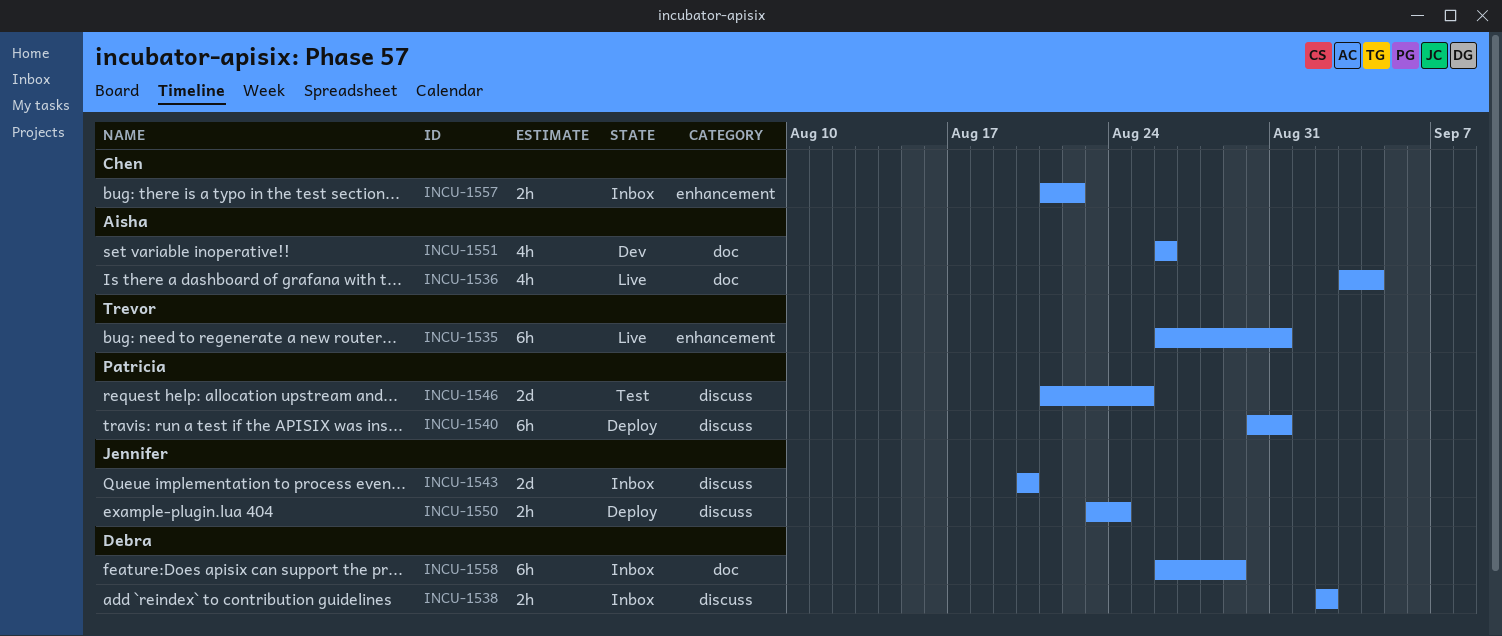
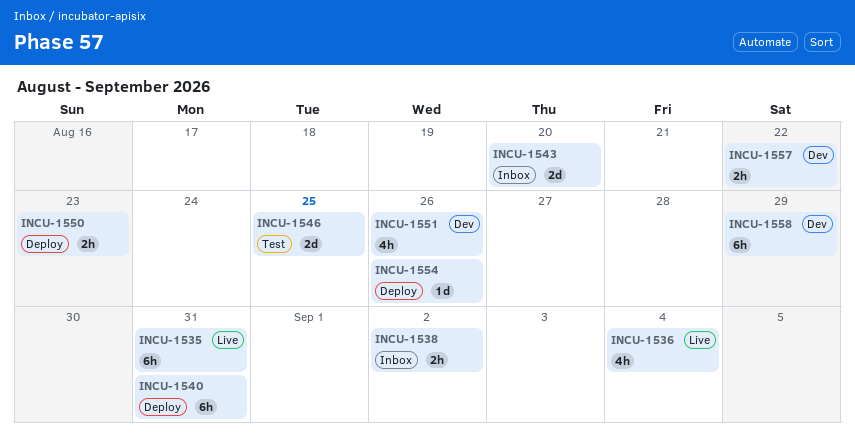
INCU-1550, due: Aug 24 -> Aug 23
INCU-1554: none -> present
INCU-1557, status: Inbox -> Dev
INCU-1558, status: Inbox -> Dev

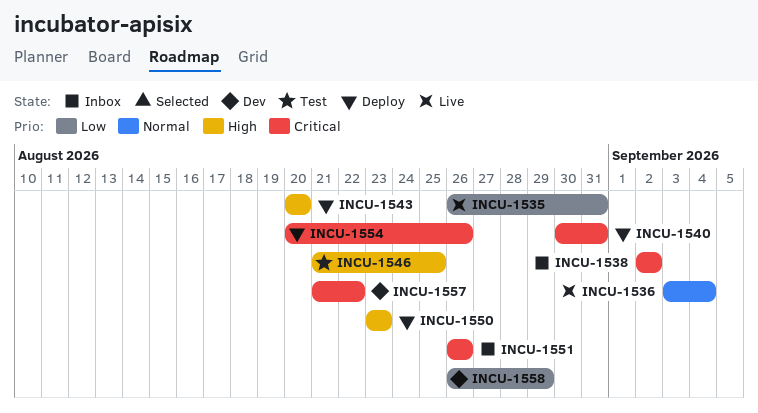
INCU-1543, status: Inbox -> Deploy
INCU-1551, status: Dev -> Inbox

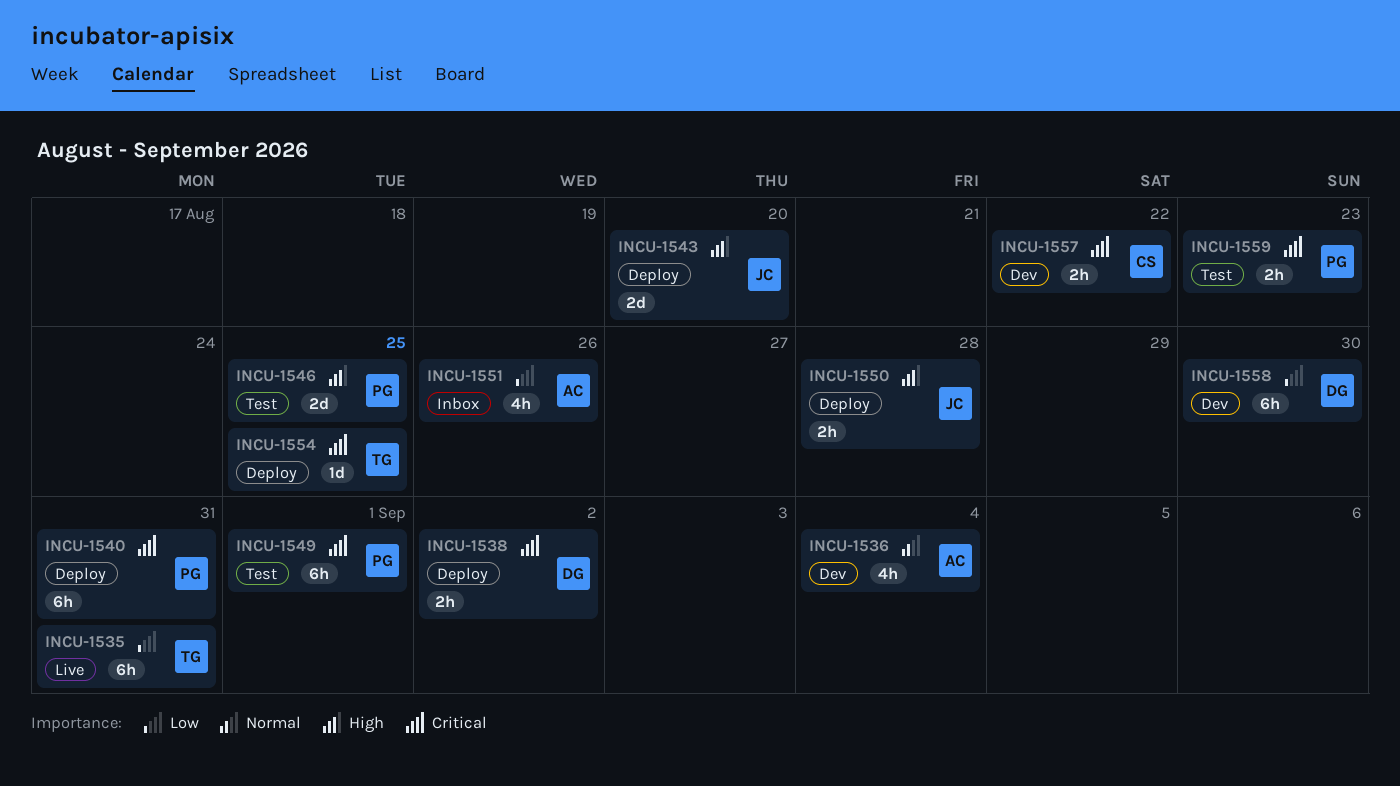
INCU-1536, status: Live -> Dev
INCU-1538, status: Inbox -> Deploy
INCU-1549: none -> present
INCU-1550, due: Aug 23 -> Aug 28
INCU-1551, priority: Critical -> Low
INCU-1554, due: Aug 26 -> Aug 25
INCU-1558, due: Aug 29 -> Aug 30
INCU-1559: none -> present

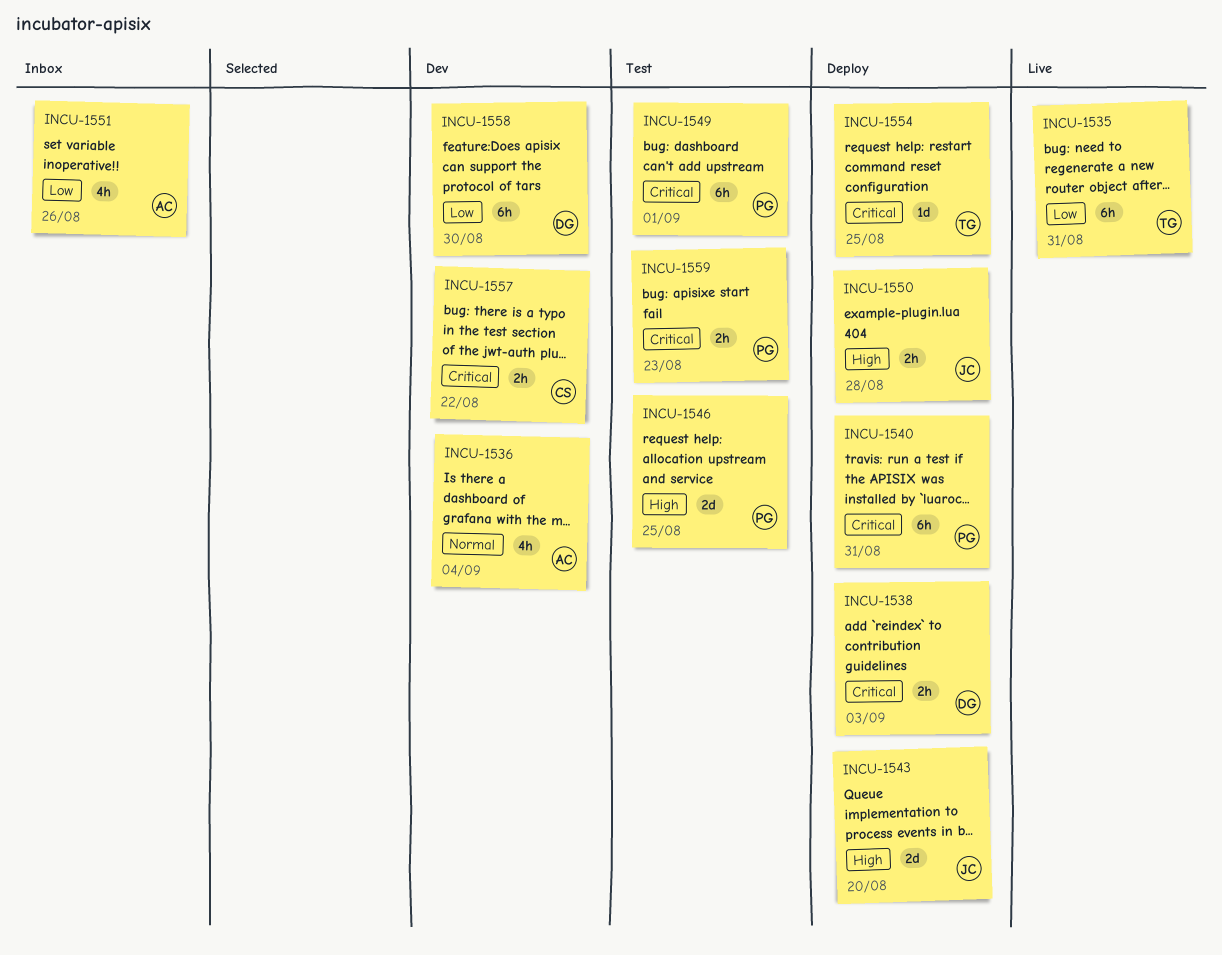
INCU-1538, due: Sep 2 -> Sep 3

